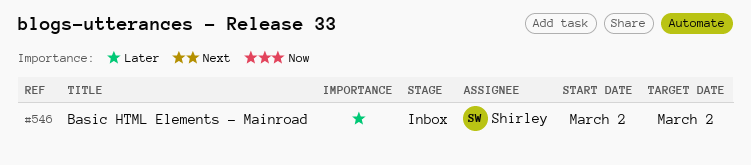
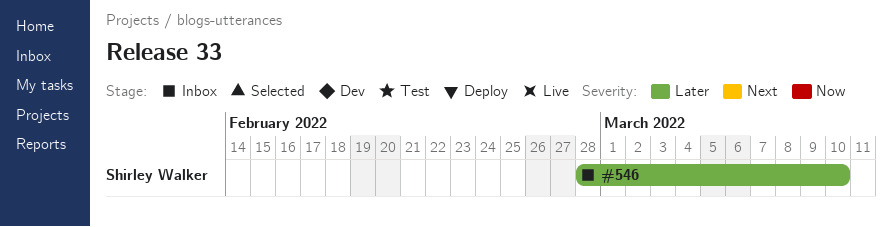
#546, start: Mar 2 -> Feb 28
#546, due: Mar 2 -> Mar 10

